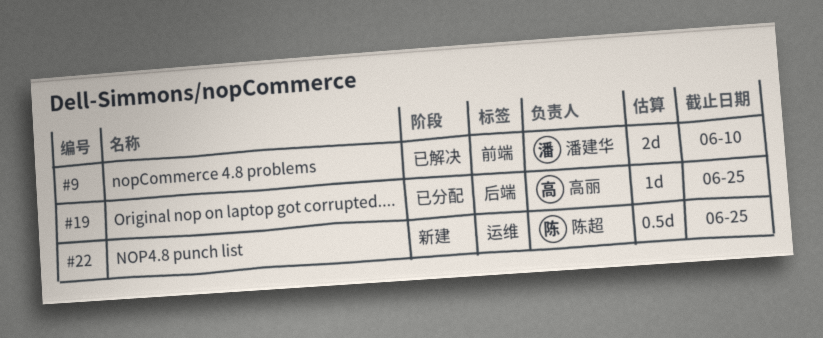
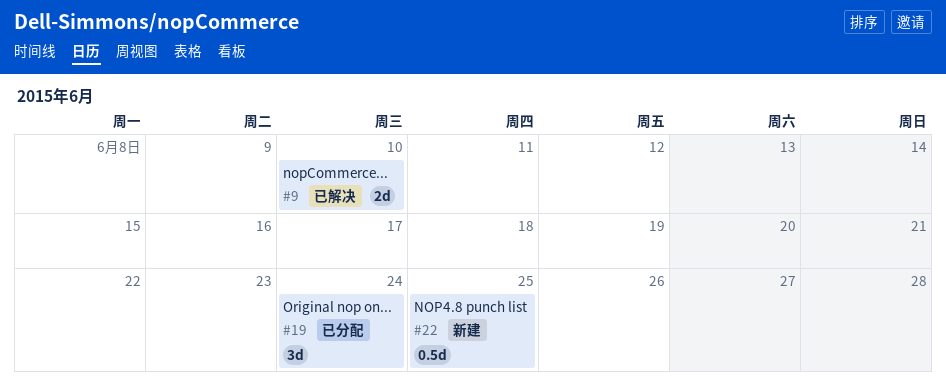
#19, estimate: 1d -> 3d
#19, due: Jun 25 -> Jun 24

